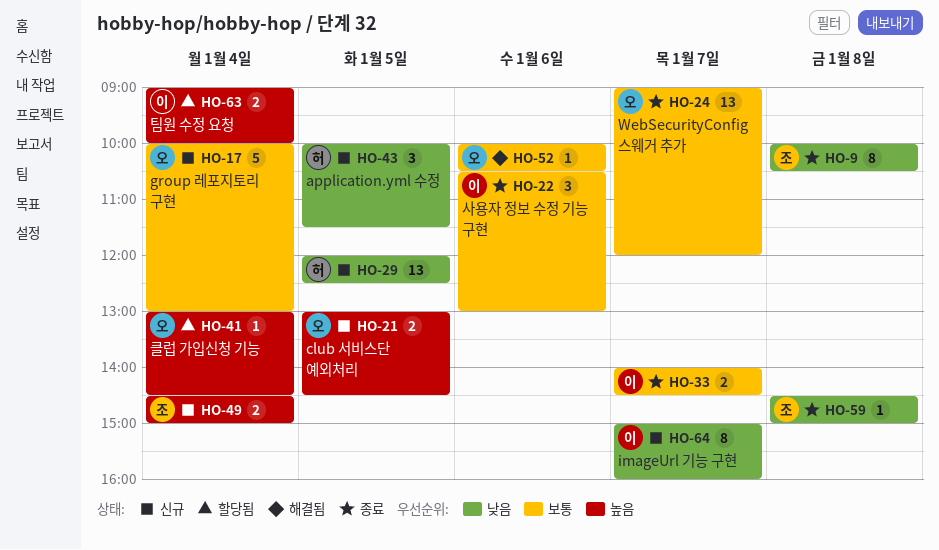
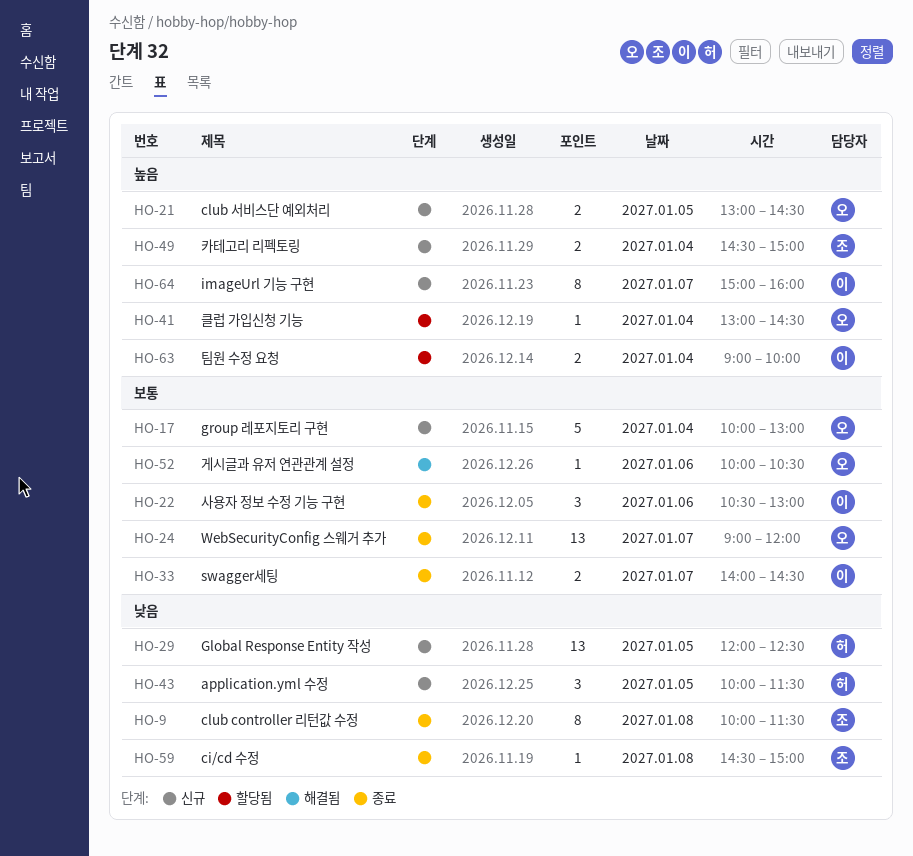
HO-9, ends: 10:30 -> 11:30
HO-64, priority: 낮음 -> 높음

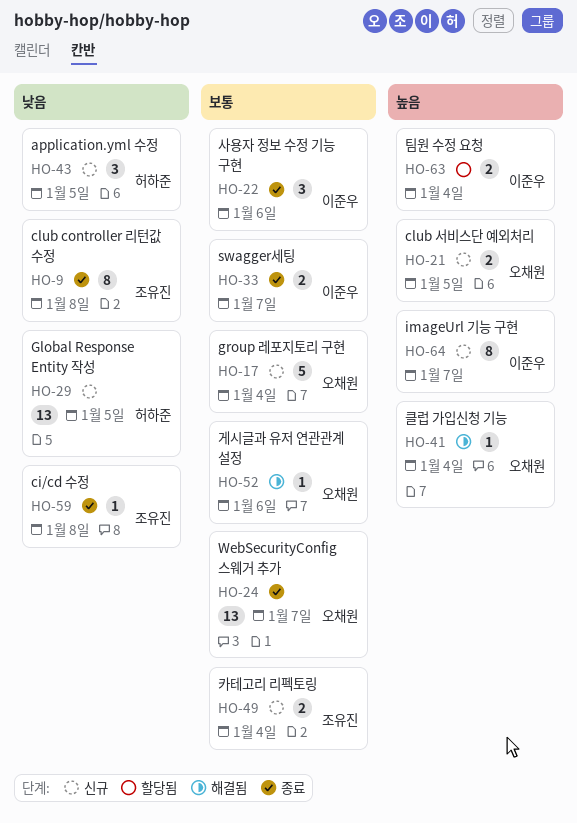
HO-41, status: 할당됨 -> 해결됨
HO-49, priority: 높음 -> 보통

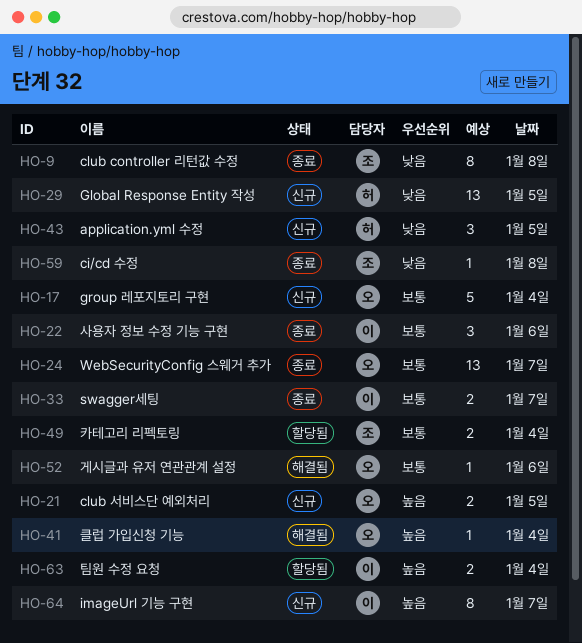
HO-49, status: 신규 -> 할당됨

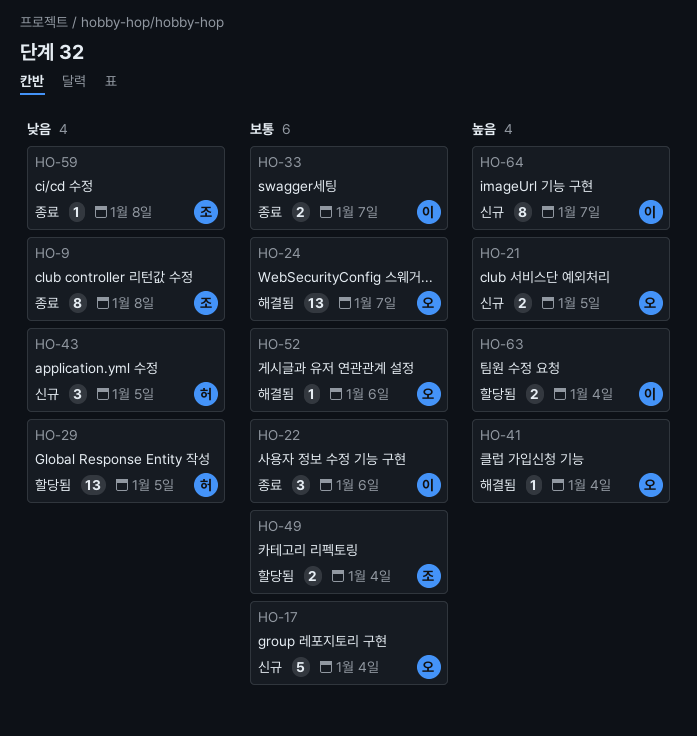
HO-24, status: 종료 -> 해결됨
HO-29, status: 신규 -> 할당됨

